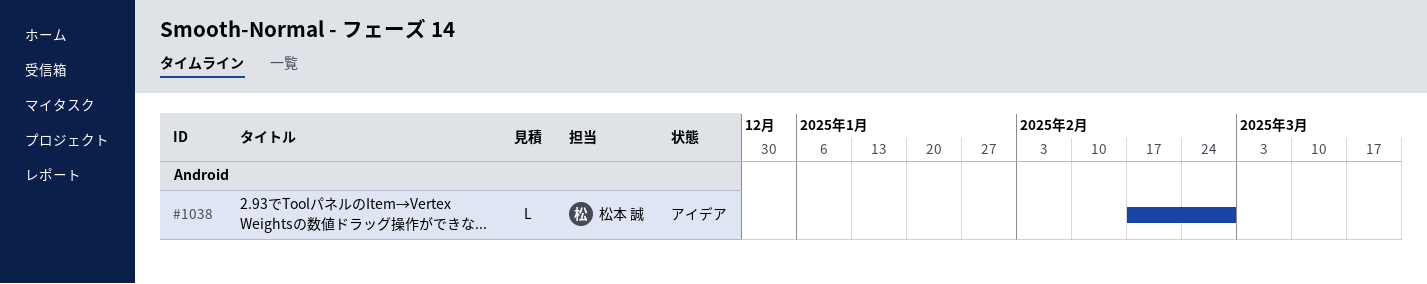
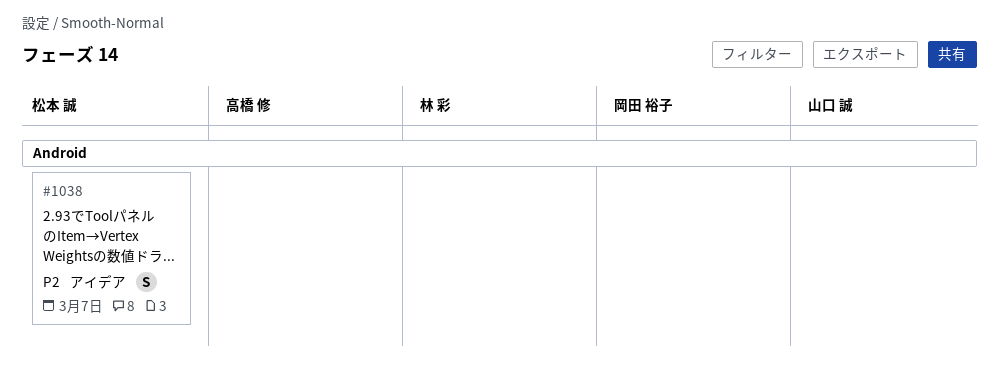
#1038, estimate: L -> S
#1038, due: Feb 28 -> Mar 7

